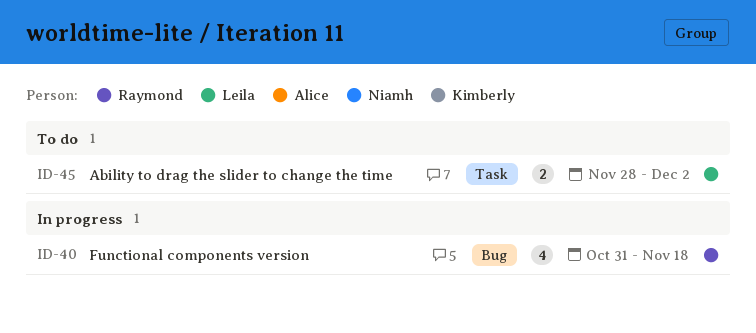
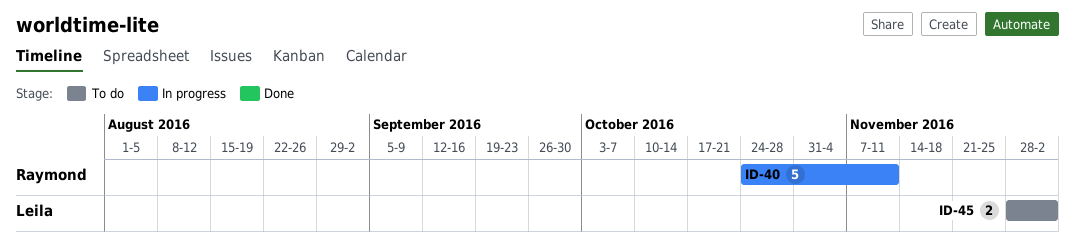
ID-40, estimate: 4 -> 5
ID-40, start: Oct 31 -> Oct 24
ID-40, due: Nov 18 -> Nov 11

